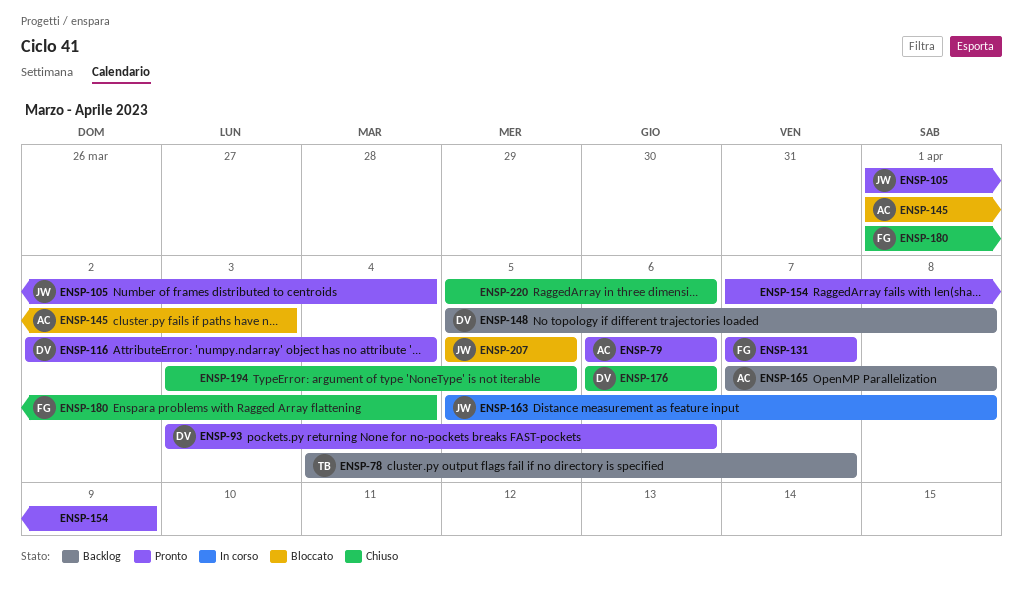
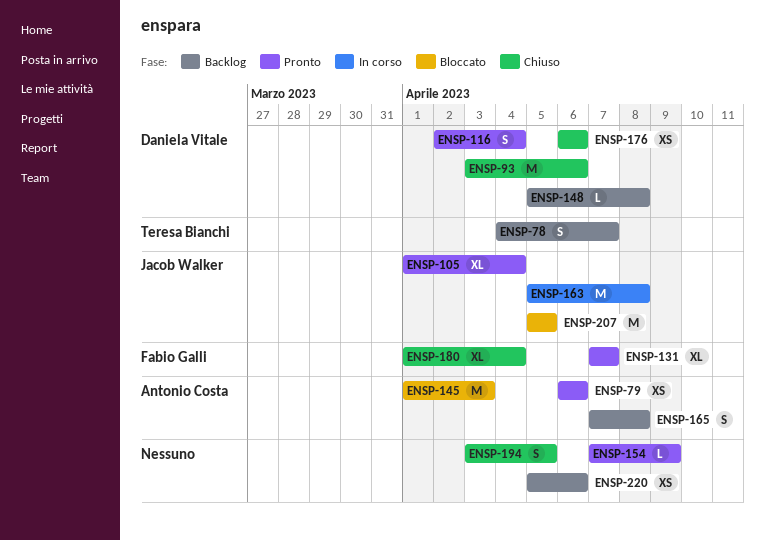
ENSP-93, status: Pronto -> Chiuso
ENSP-220, status: Chiuso -> Backlog

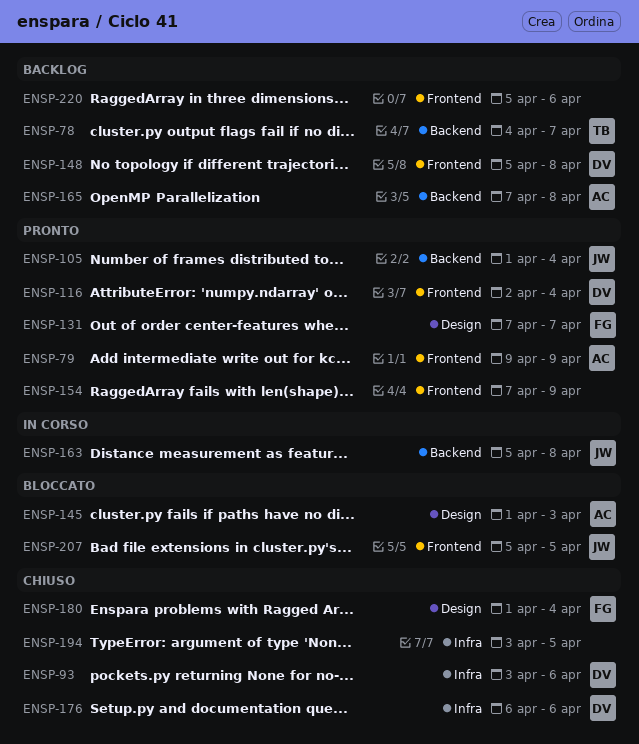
ENSP-79, start: Apr 6 -> Apr 9
ENSP-79, due: Apr 6 -> Apr 9

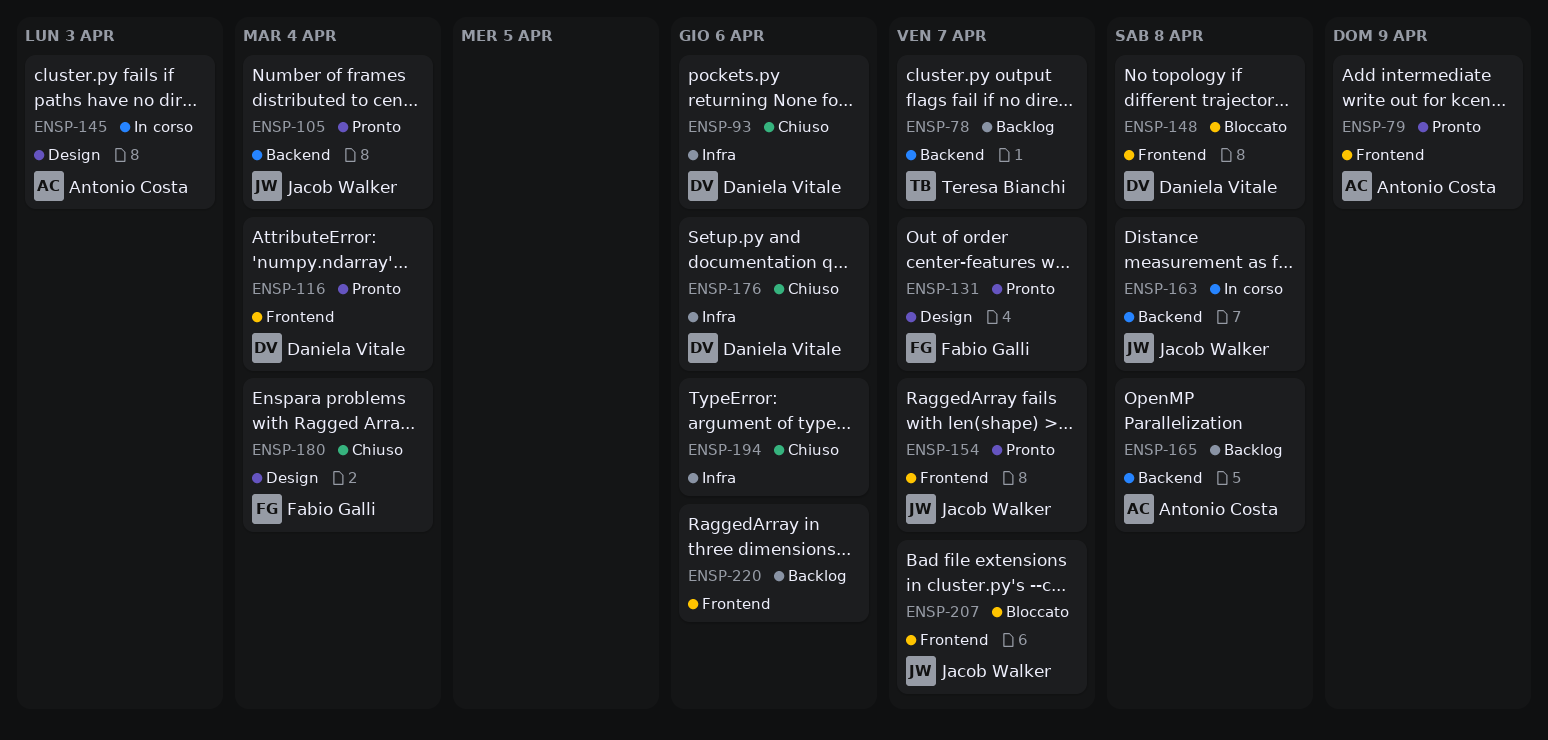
ENSP-145, status: Bloccato -> In corso
ENSP-148, status: Backlog -> Bloccato
ENSP-154, owner: none -> Jacob Walker
ENSP-154, due: Apr 9 -> Apr 7
ENSP-194, due: Apr 5 -> Apr 6
ENSP-207, due: Apr 5 -> Apr 7

